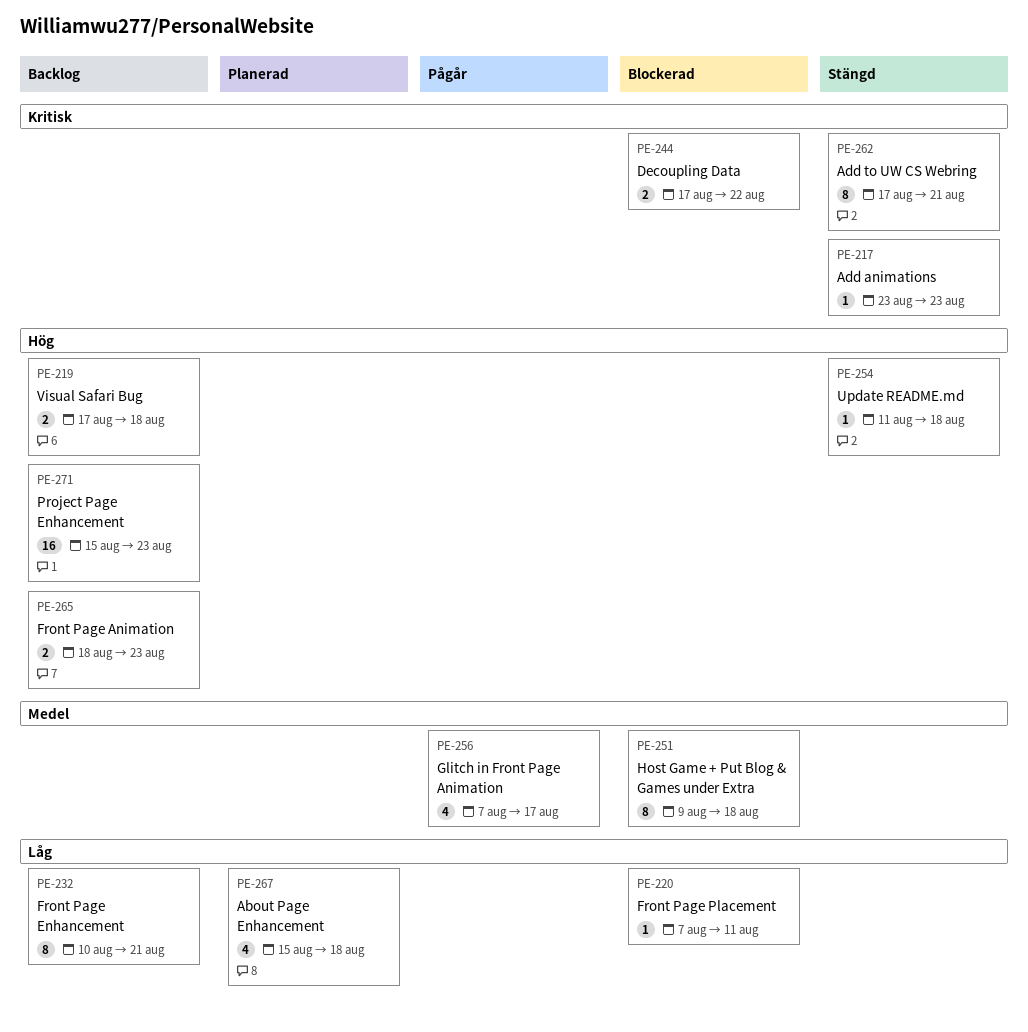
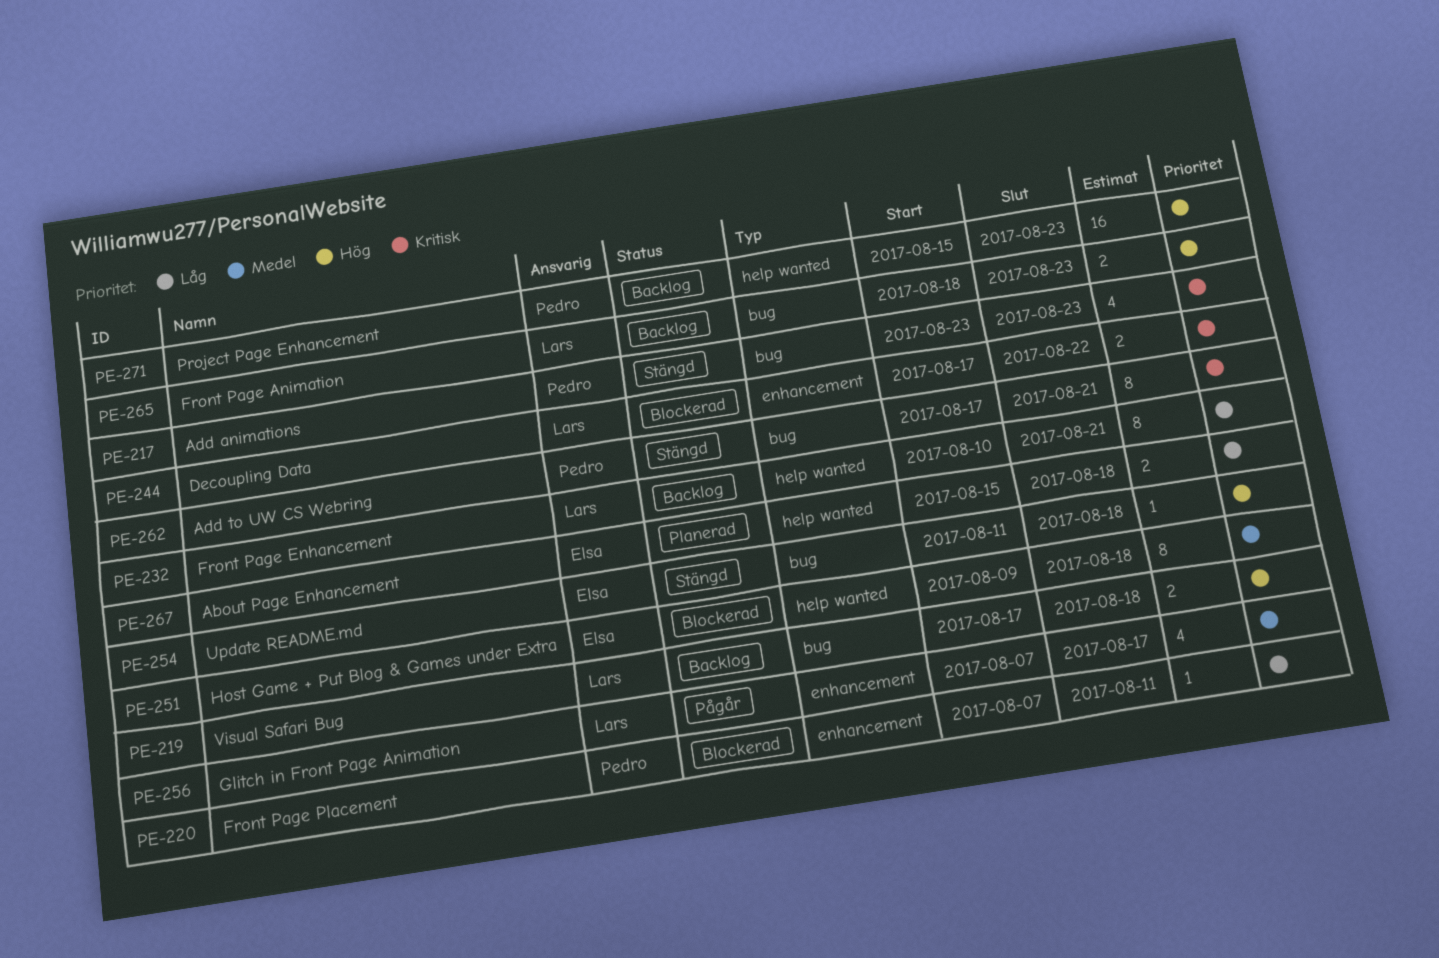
PE-217, estimate: 1 -> 4
PE-267, estimate: 4 -> 2

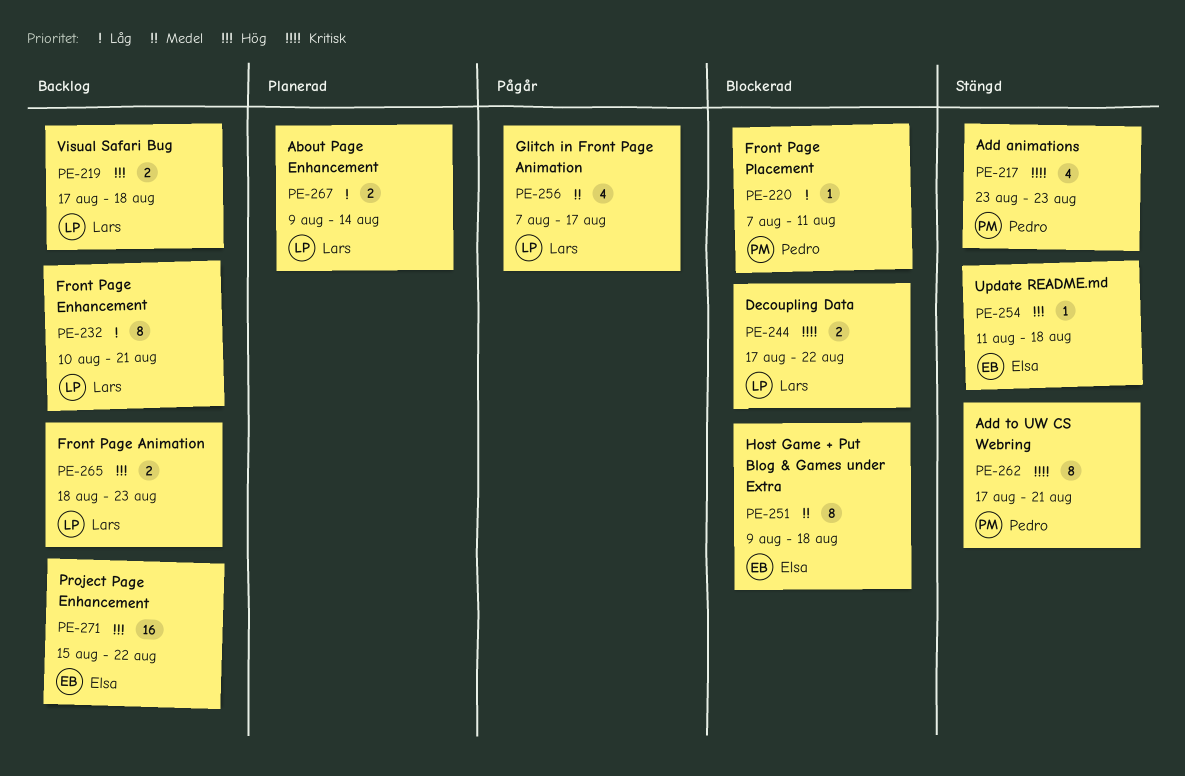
PE-267, owner: Elsa -> Lars
PE-267, start: Aug 15 -> Aug 9
PE-267, due: Aug 18 -> Aug 14
PE-271, owner: Pedro -> Elsa
PE-271, due: Aug 23 -> Aug 22

